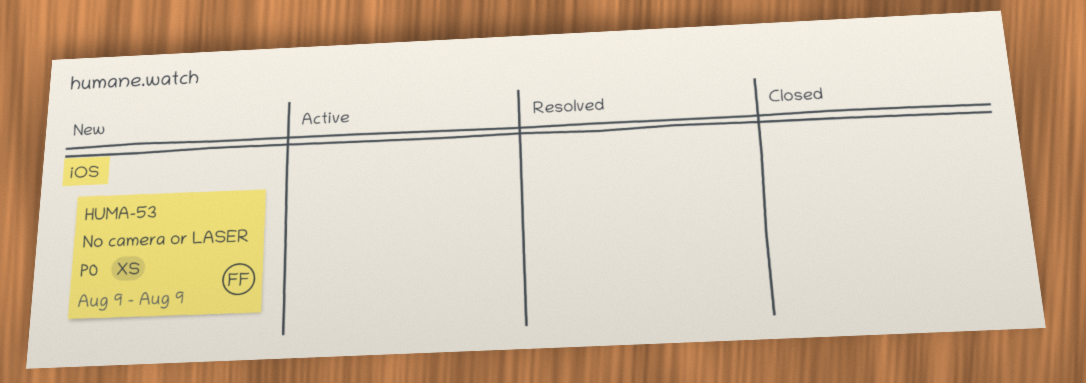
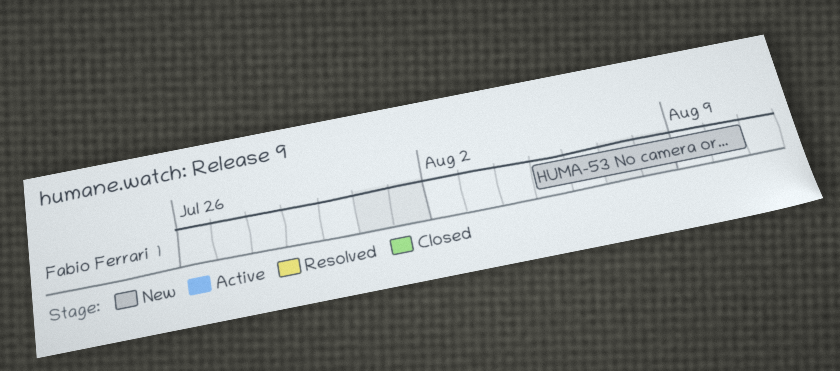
HUMA-53, start: Aug 9 -> Aug 5
HUMA-53, due: Aug 9 -> Aug 10

